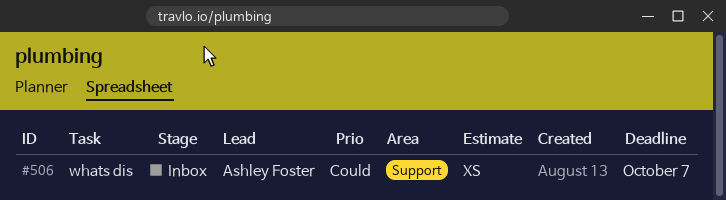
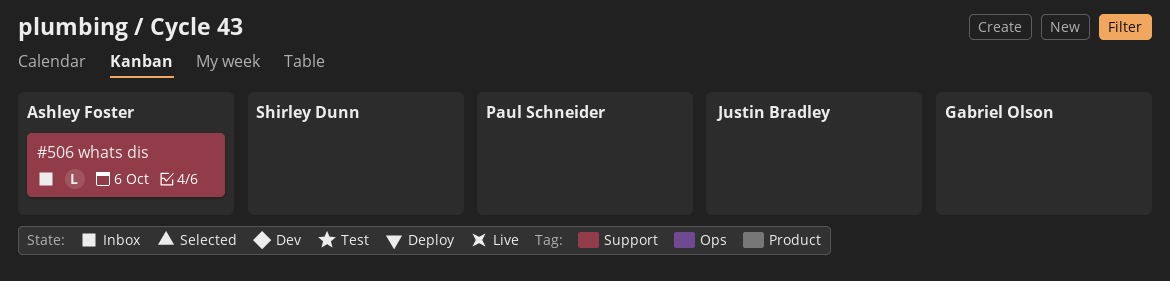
#506, estimate: XS -> L
#506, due: Oct 7 -> Oct 6

